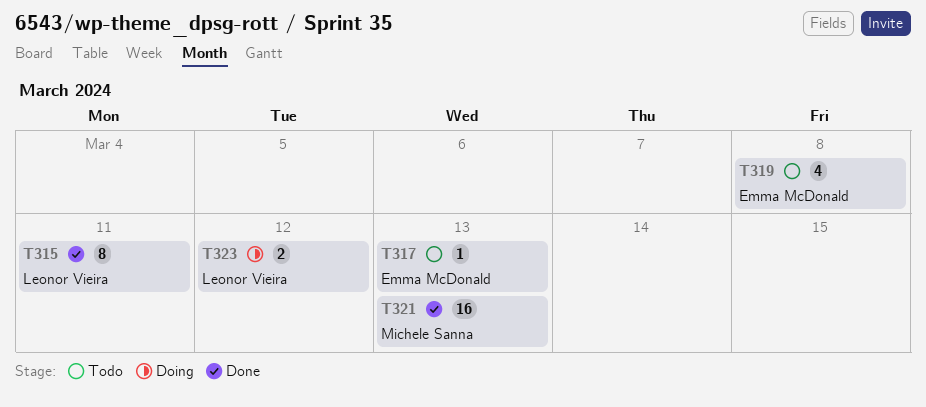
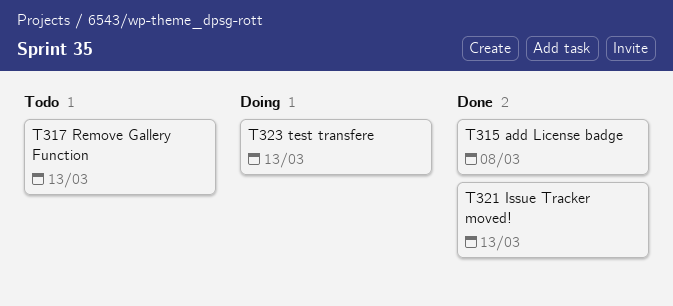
T315, due: Mar 11 -> Mar 8
T319: present -> none
T323, due: Mar 12 -> Mar 13

